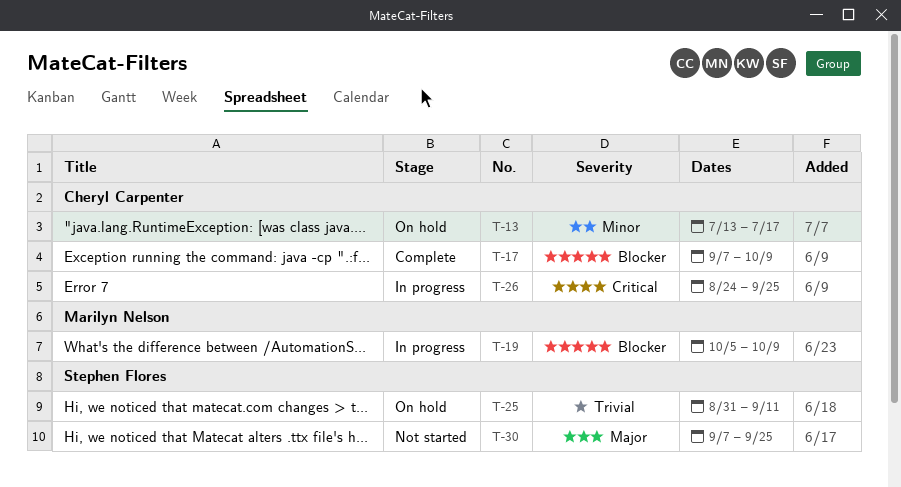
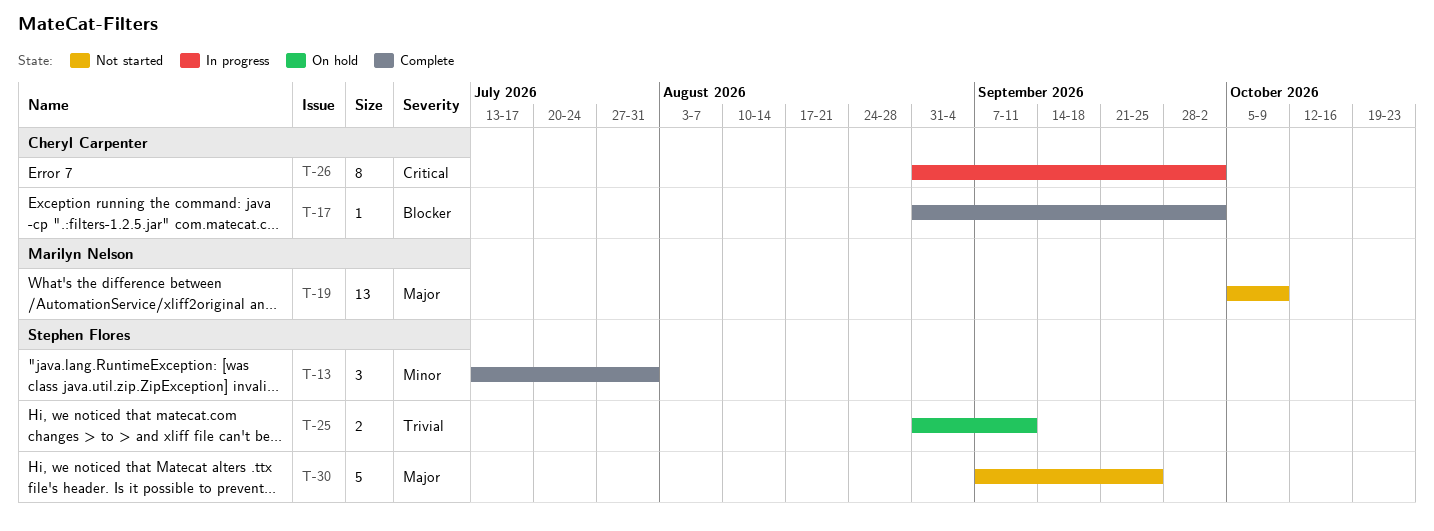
T-13, status: On hold -> Complete
T-13, owner: Cheryl Carpenter -> Stephen Flores
T-13, due: Jul 17 -> Jul 31
T-17, start: Sep 7 -> Aug 31
T-17, due: Oct 9 -> Oct 2
T-19, status: In progress -> Not started
T-19, priority: Blocker -> Major
T-26, start: Aug 24 -> Aug 31
T-26, due: Sep 25 -> Oct 2

